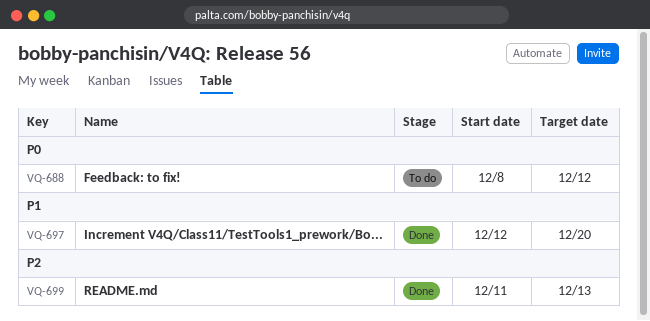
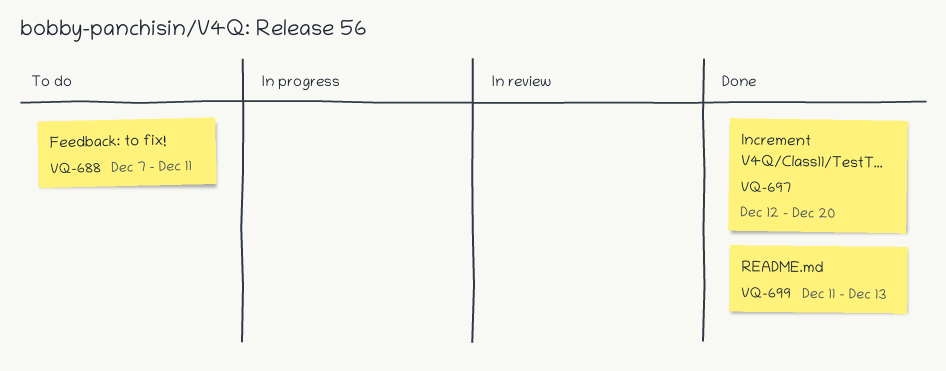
VQ-688, start: Dec 8 -> Dec 7
VQ-688, due: Dec 12 -> Dec 11

